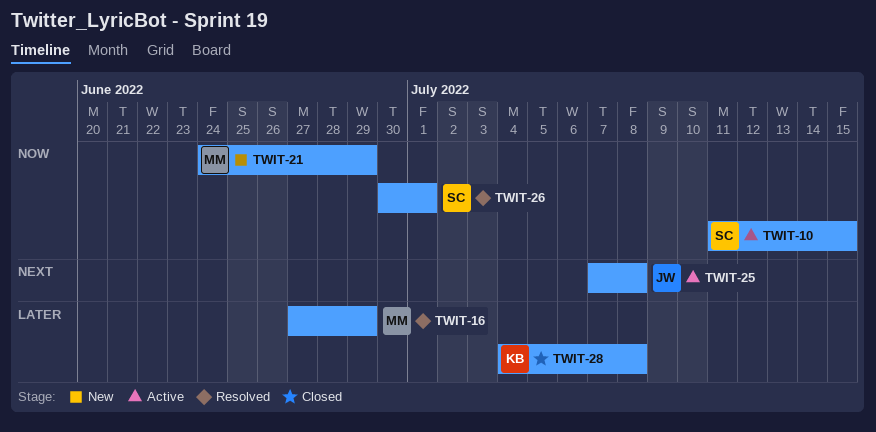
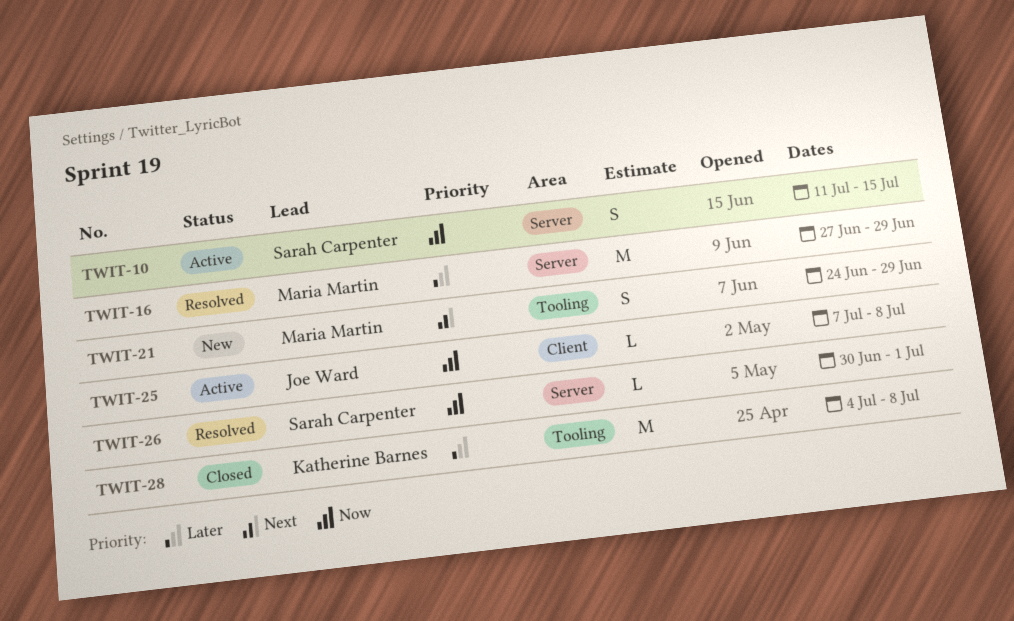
TWIT-21, priority: Now -> Next
TWIT-25, priority: Next -> Now

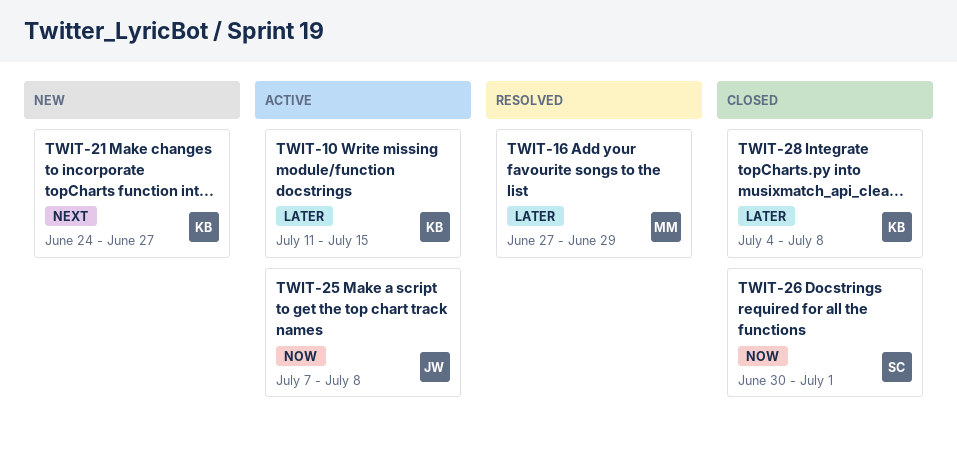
TWIT-10, owner: Sarah Carpenter -> Katherine Barnes
TWIT-10, priority: Now -> Later
TWIT-21, owner: Maria Martin -> Katherine Barnes
TWIT-21, due: Jun 29 -> Jun 27
TWIT-26, status: Resolved -> Closed

